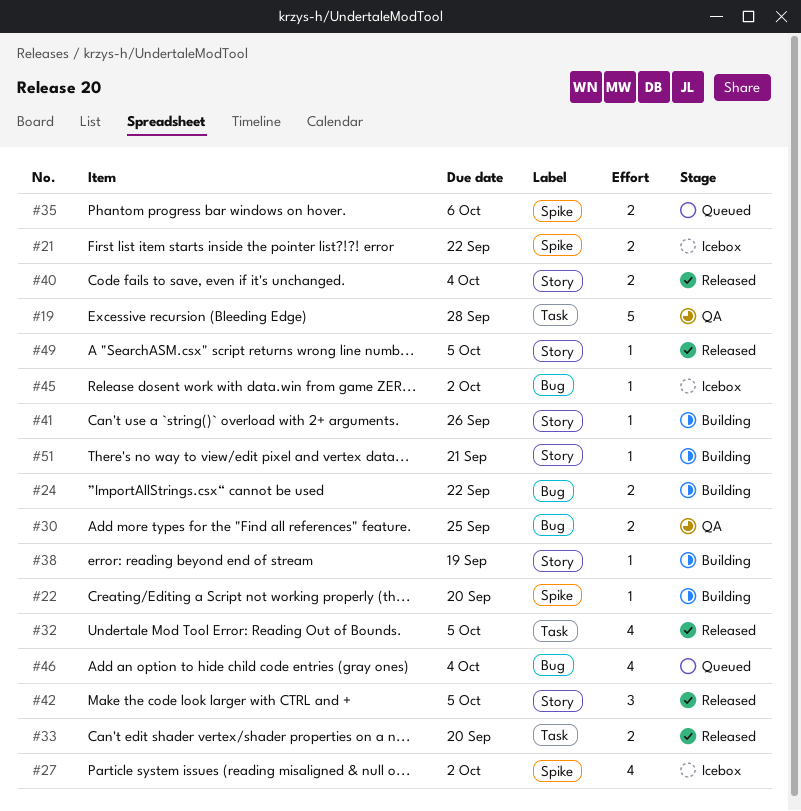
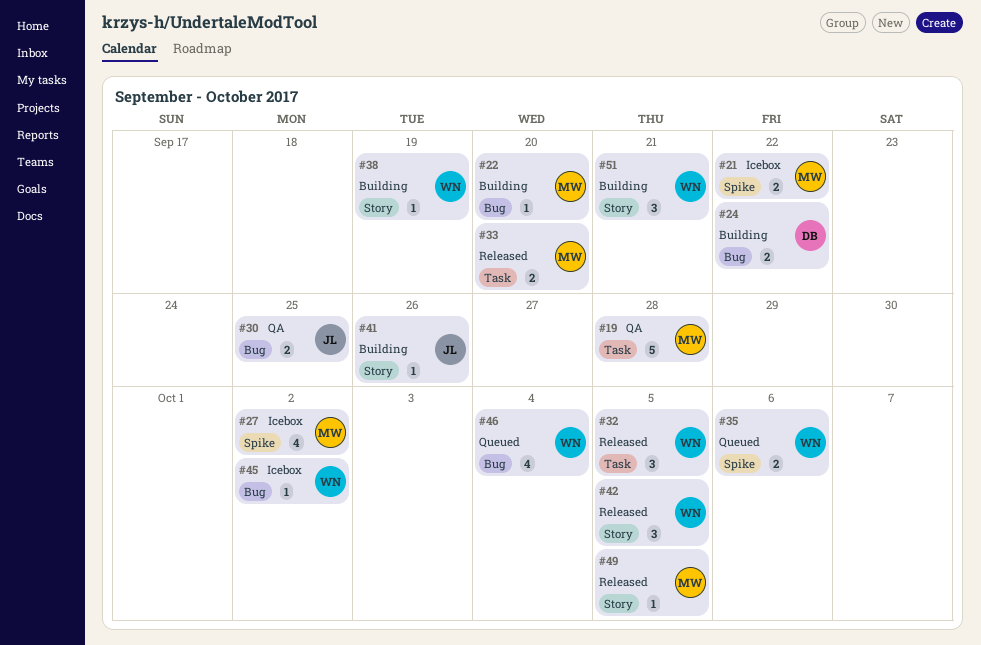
#22, label: Spike -> Bug
#32, estimate: 4 -> 3
#40: present -> none
#51, estimate: 1 -> 3

